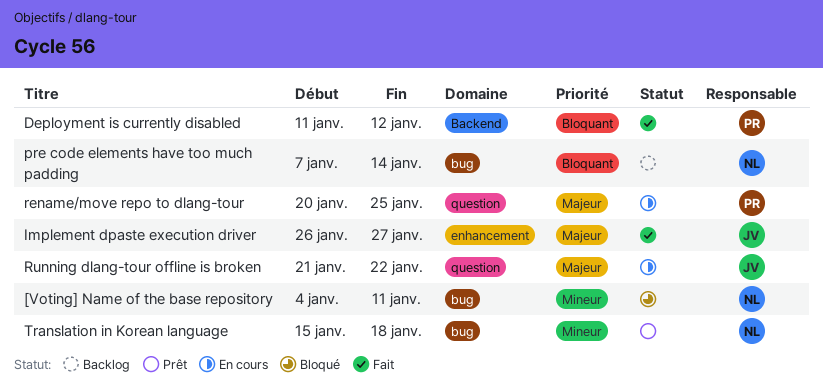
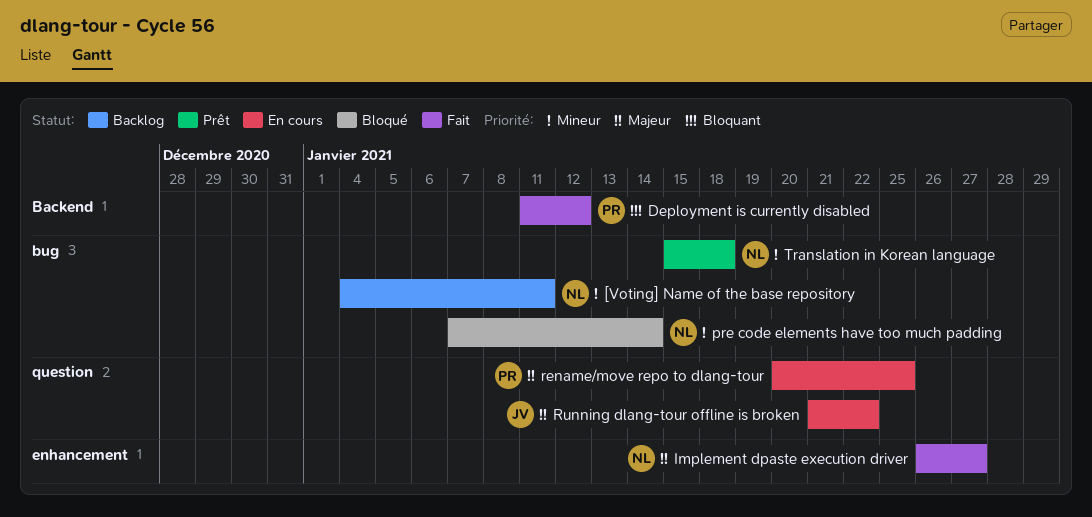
[Voting] Name of the base repository, status: Bloqué -> Backlog
Implement dpaste execution driver, owner: JV -> NL
pre code elements have too much padding, status: Backlog -> Bloqué
pre code elements have too much padding, priority: Bloquant -> Mineur

